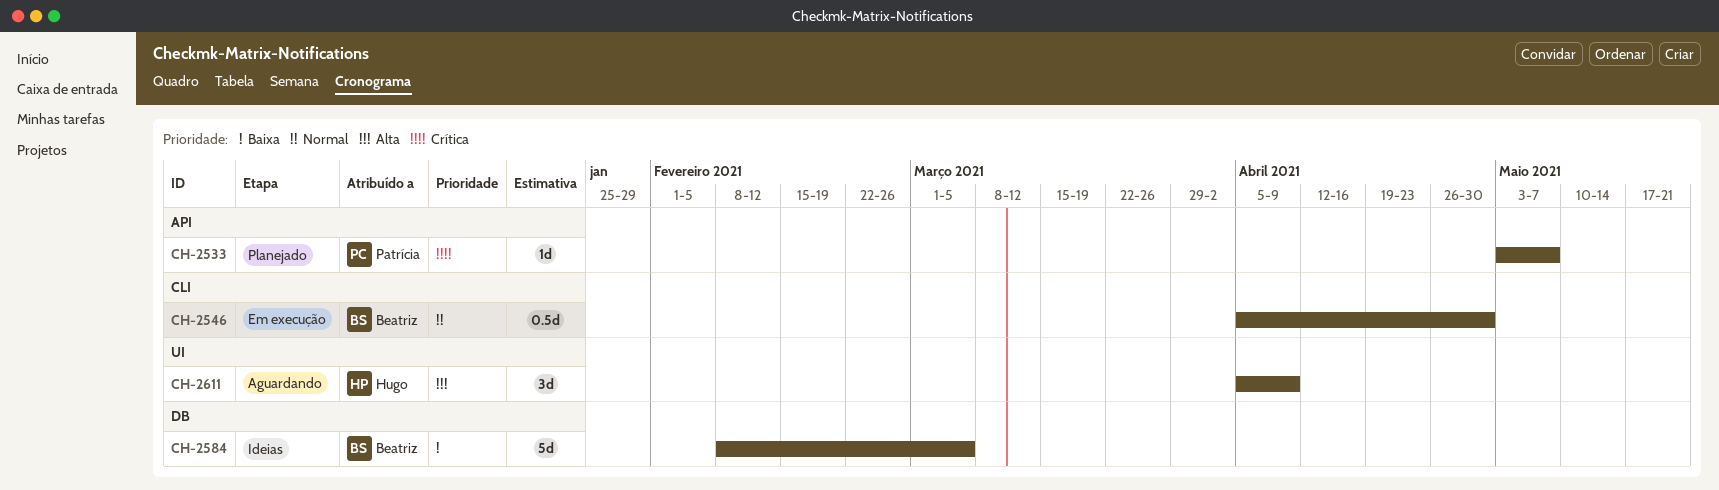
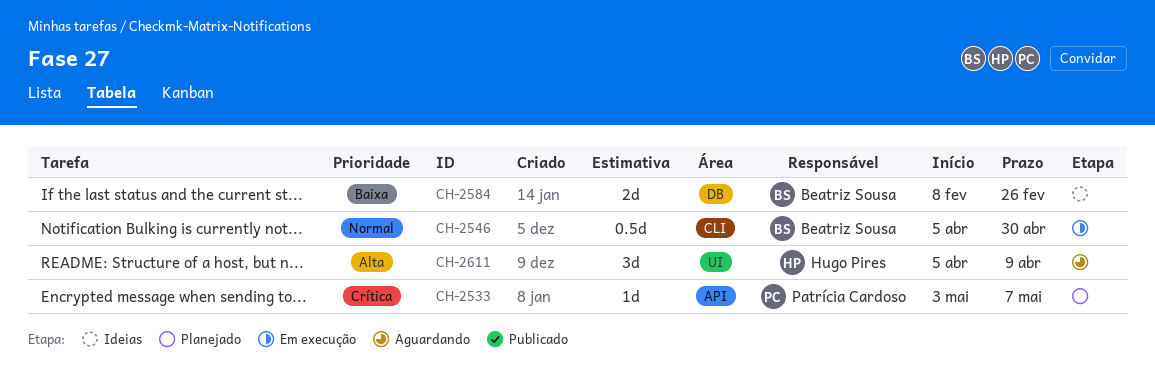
CH-2584, estimate: 5d -> 2d
CH-2584, due: Mar 5 -> Feb 26

